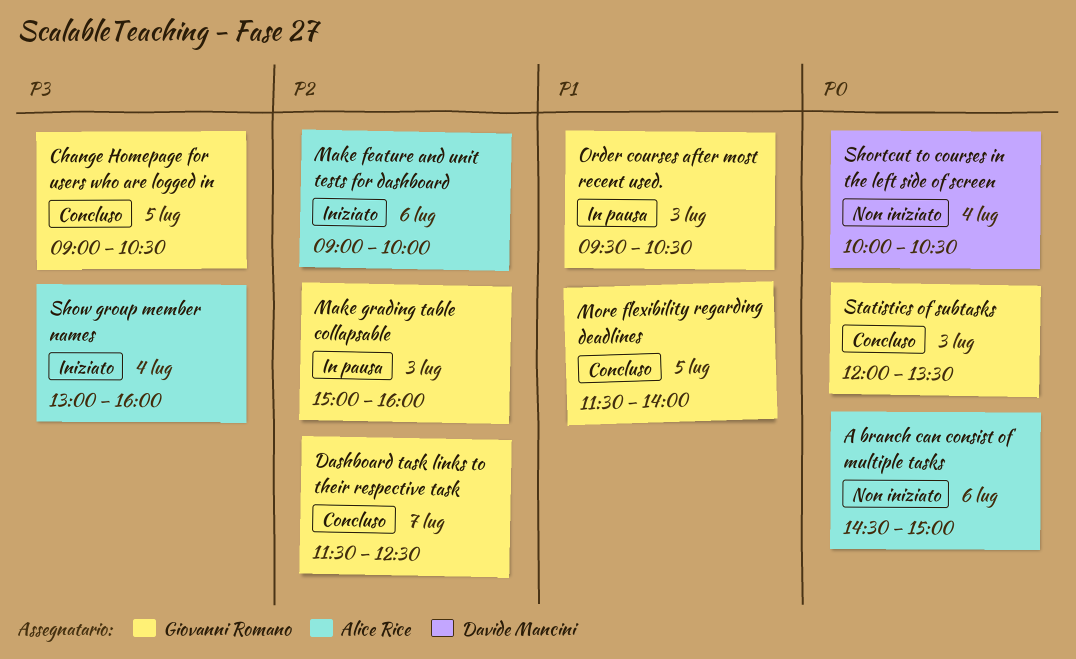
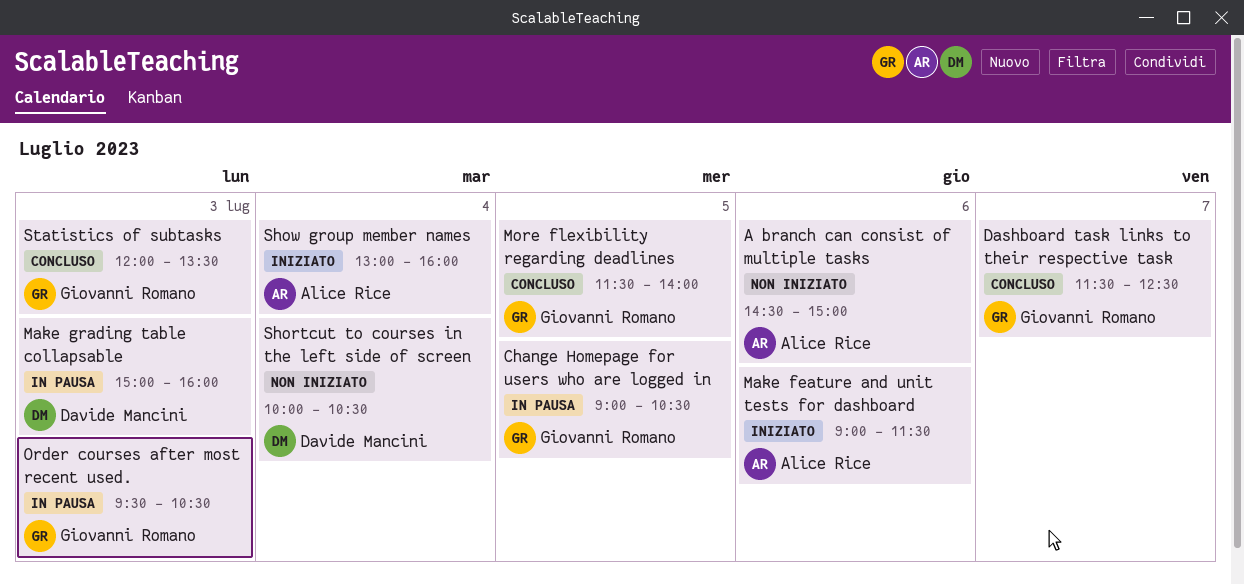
Change Homepage for users who are logged in, status: Concluso -> In pausa
Make feature and unit tests for dashboard, ends: 10:00 -> 11:30
Make grading table collapsable, owner: Giovanni Romano -> Davide Mancini

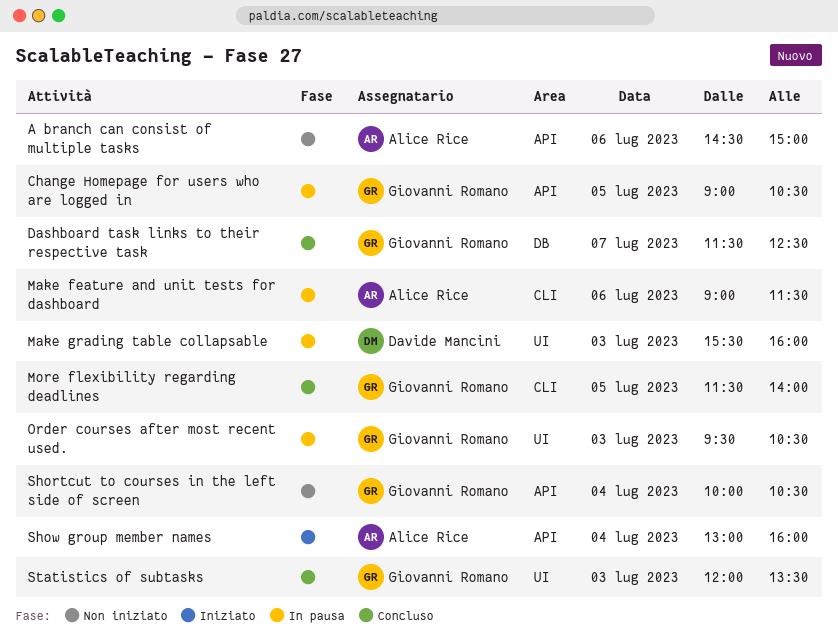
Make feature and unit tests for dashboard, status: Iniziato -> In pausa
Make grading table collapsable, begins: 15:00 -> 15:30
Shortcut to courses in the left side of screen, owner: Davide Mancini -> Giovanni Romano

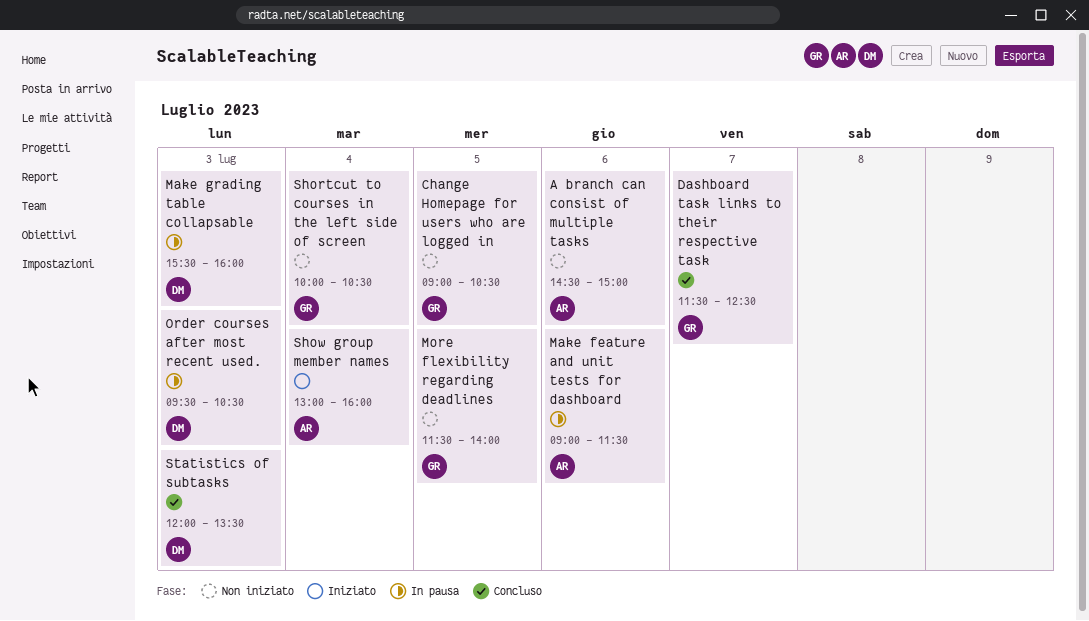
Change Homepage for users who are logged in, status: In pausa -> Non iniziato
More flexibility regarding deadlines, status: Concluso -> Non iniziato
Order courses after most recent used., owner: Giovanni Romano -> Davide Mancini
Statistics of subtasks, owner: Giovanni Romano -> Davide Mancini

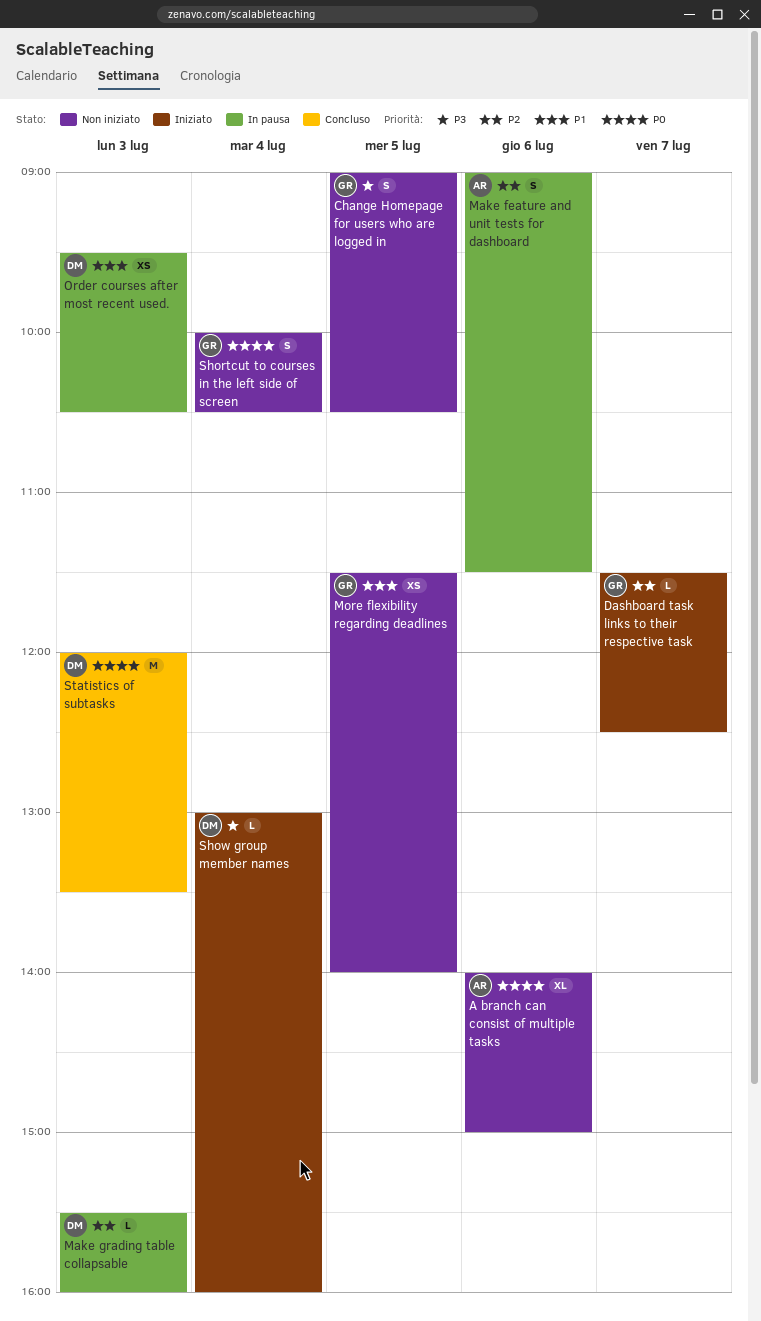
A branch can consist of multiple tasks, begins: 14:30 -> 14:00
Dashboard task links to their respective task, status: Concluso -> Iniziato
Show group member names, owner: AR -> DM

